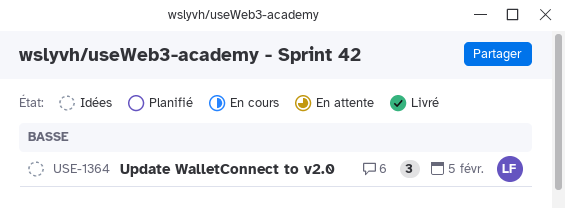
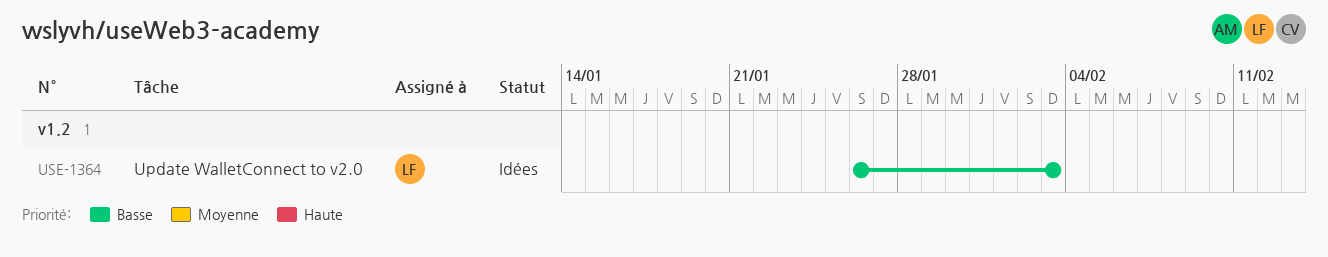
USE-1364, due: Feb 5 -> Feb 3

